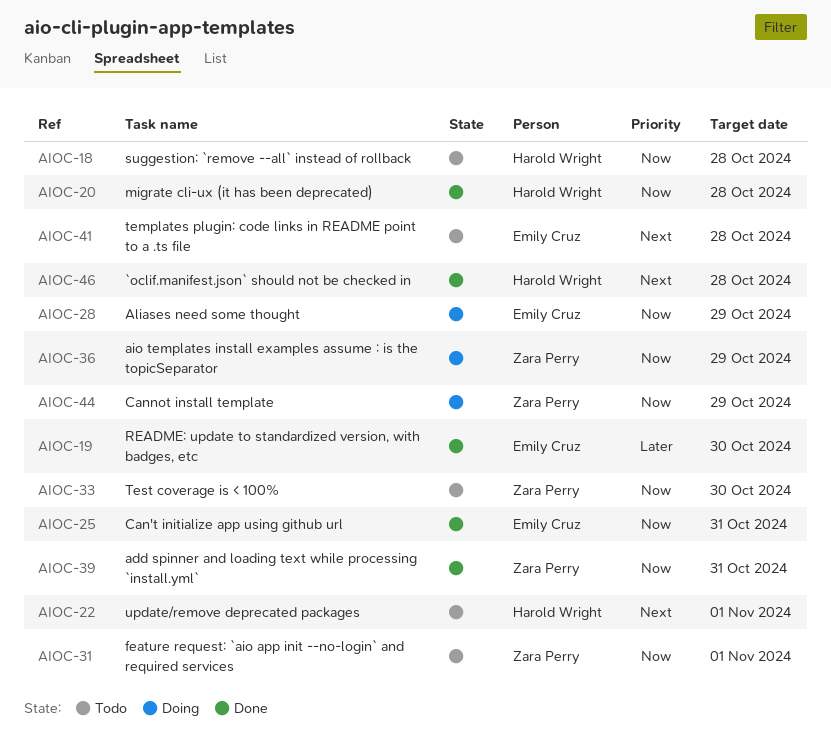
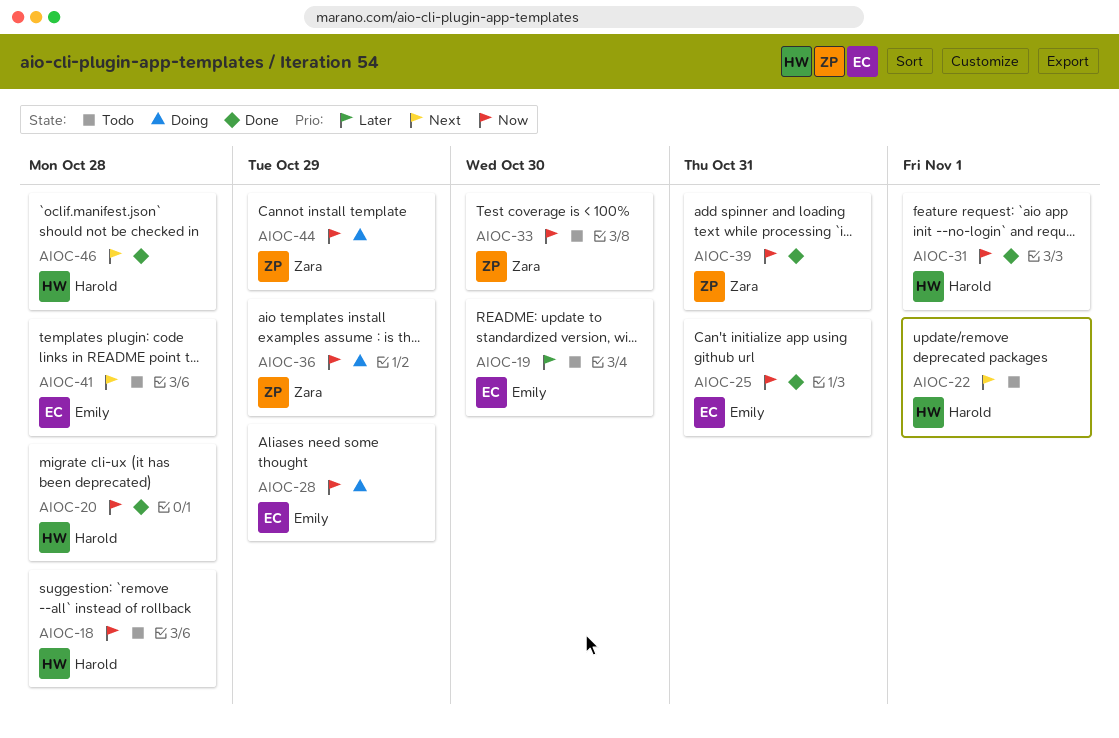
AIOC-19, status: Done -> Todo
AIOC-31, status: Todo -> Done
AIOC-31, owner: Zara Perry -> Harold Wright

